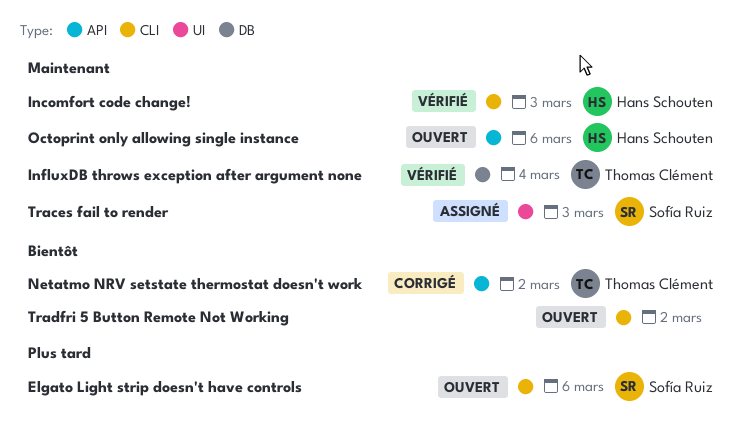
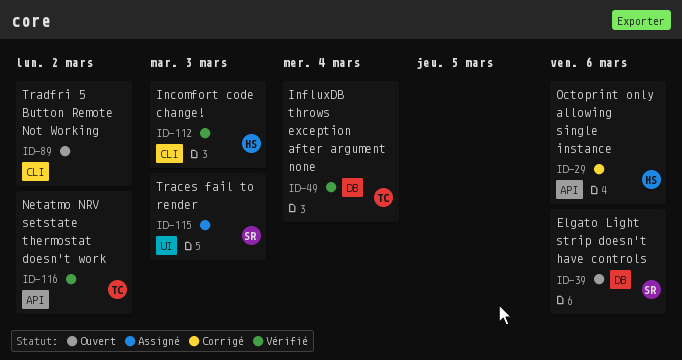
Elgato Light strip doesn't have controls, label: CLI -> DB
Netatmo NRV setstate thermostat doesn't work, status: Corrigé -> Vérifié
Octoprint only allowing single instance, status: Ouvert -> Corrigé

